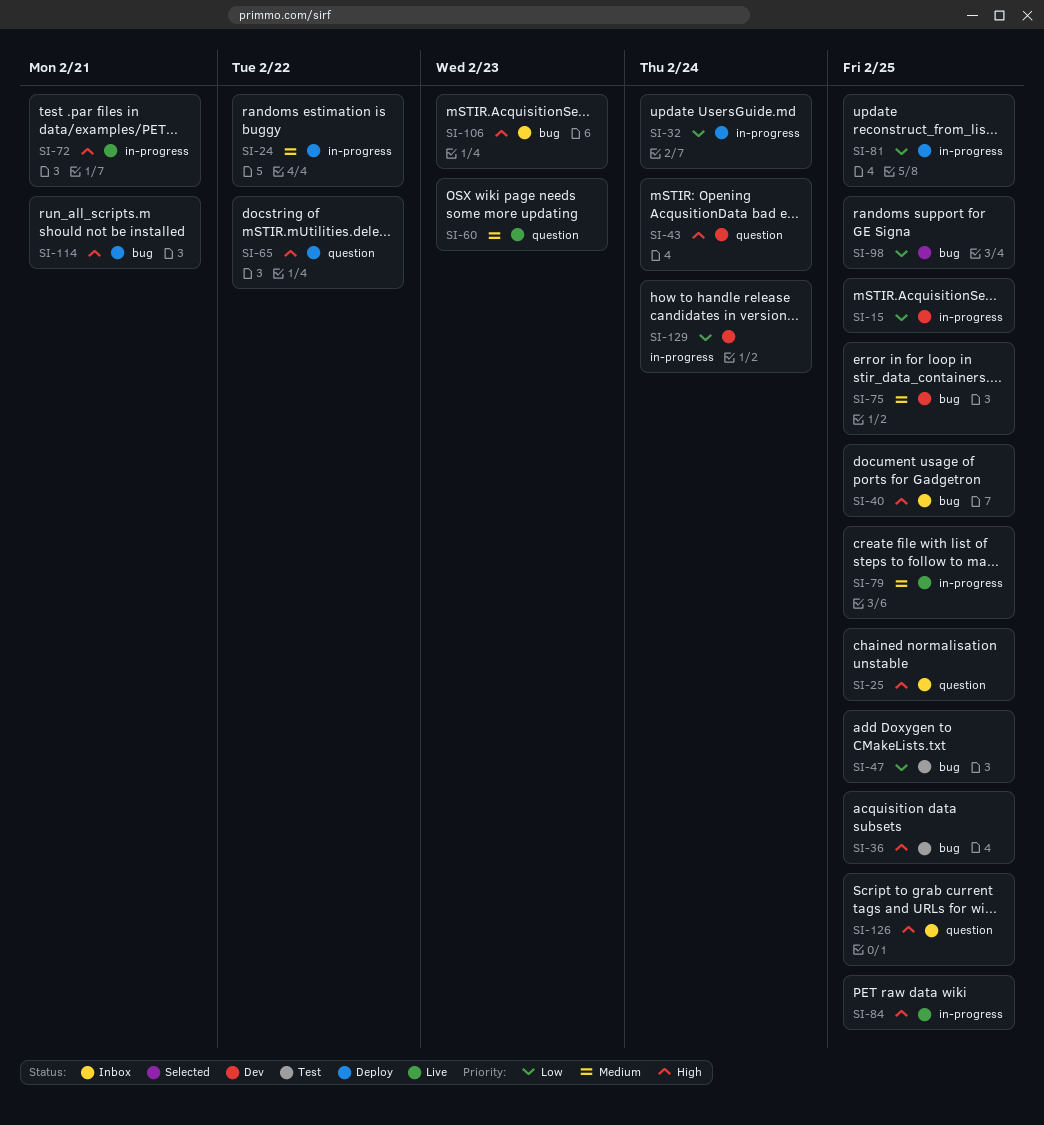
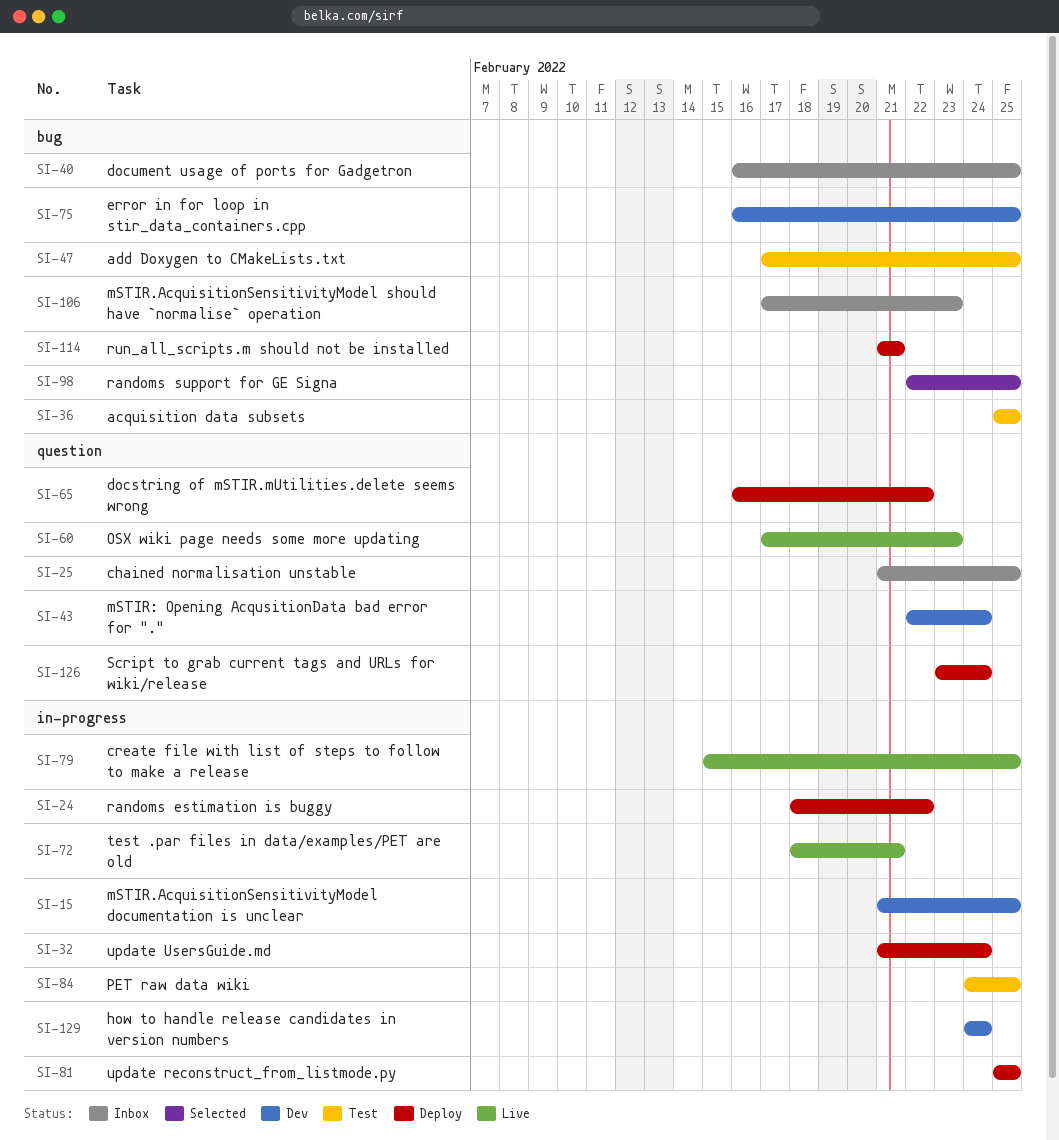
SI-84, status: Live -> Test
SI-126, status: Inbox -> Deploy
SI-126, due: Feb 25 -> Feb 24

